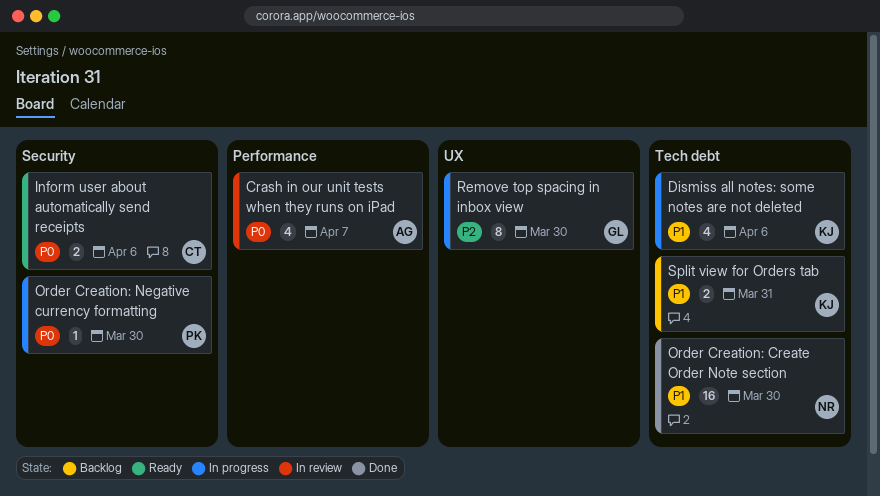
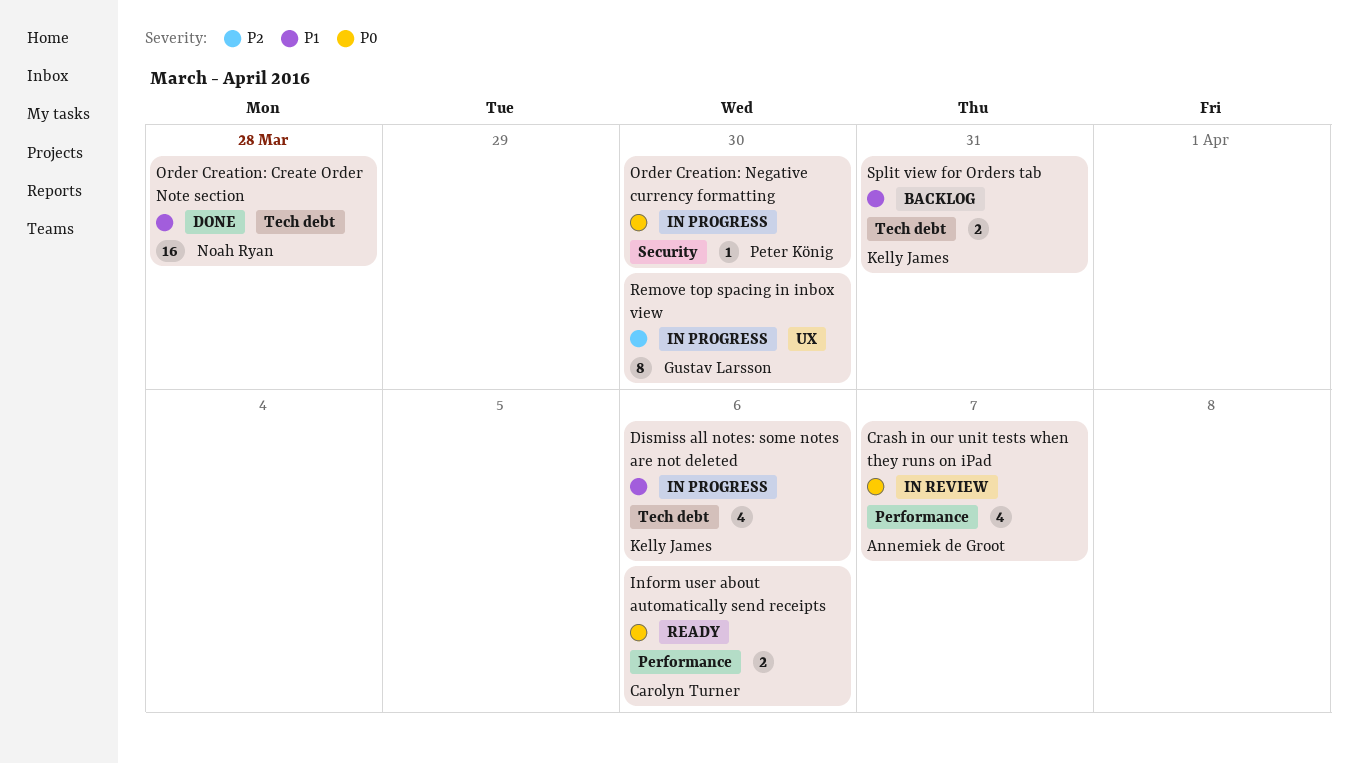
Inform user about automatically send receipts, label: Security -> Performance
Order Creation: Create Order Note section, due: Mar 30 -> Mar 28

